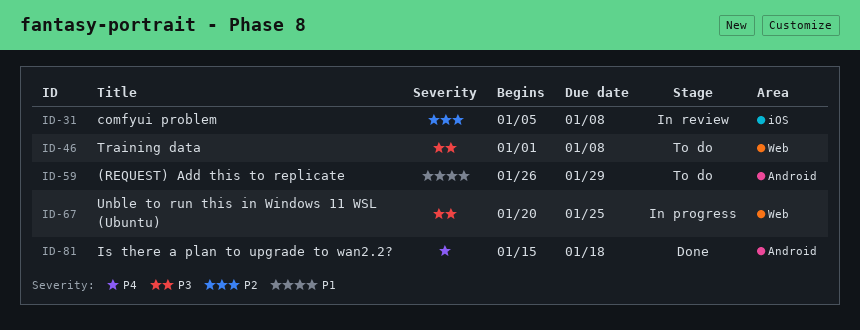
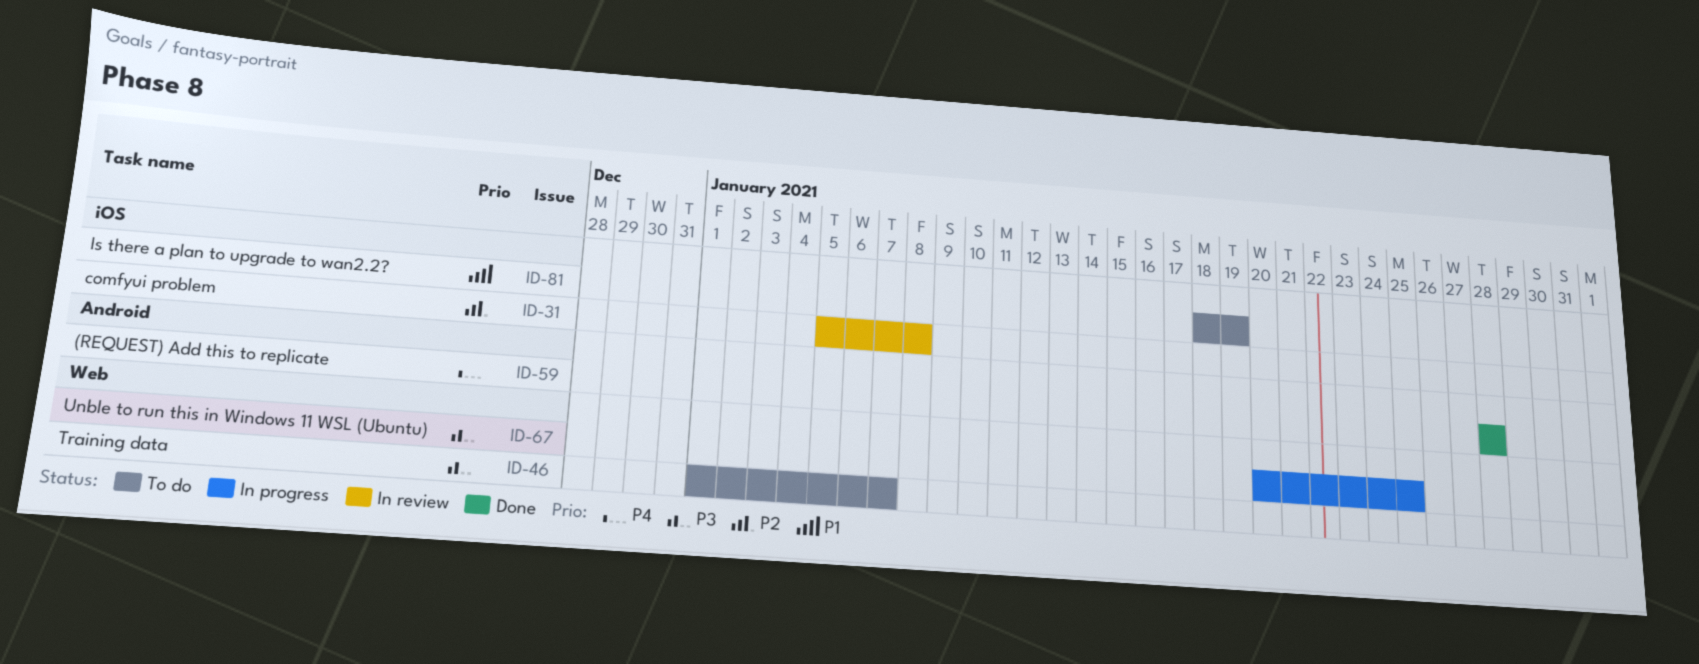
ID-46, due: Jan 8 -> Jan 7
ID-59, status: To do -> Done
ID-59, priority: P1 -> P4
ID-59, start: Jan 26 -> Jan 28
ID-59, due: Jan 29 -> Jan 28
ID-81, status: Done -> To do
ID-81, priority: P4 -> P1
ID-81, label: Android -> iOS
ID-81, start: Jan 15 -> Jan 18
ID-81, due: Jan 18 -> Jan 19

